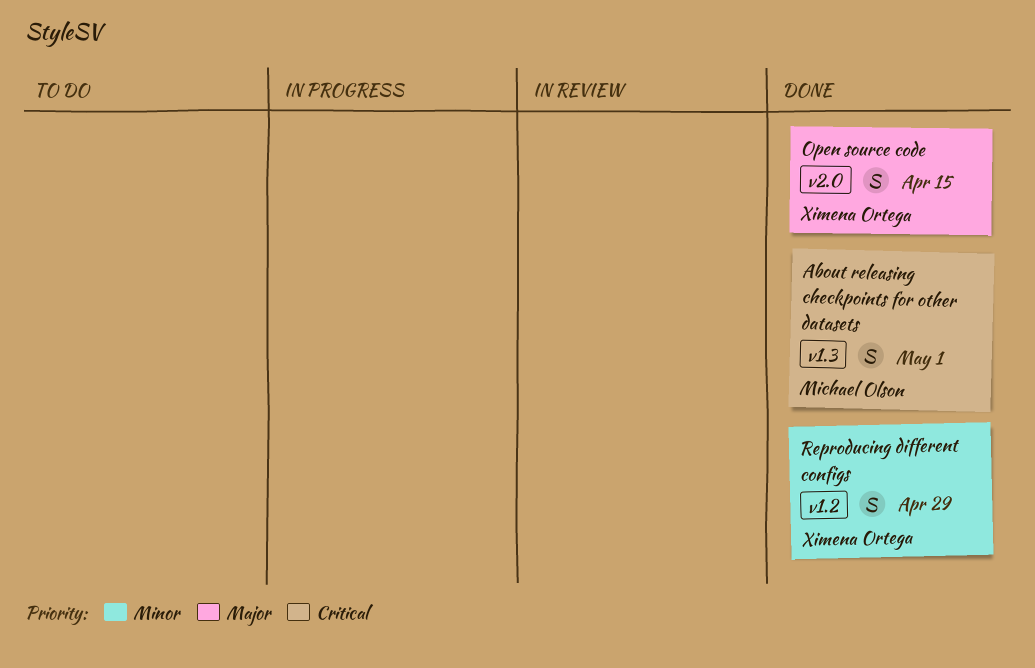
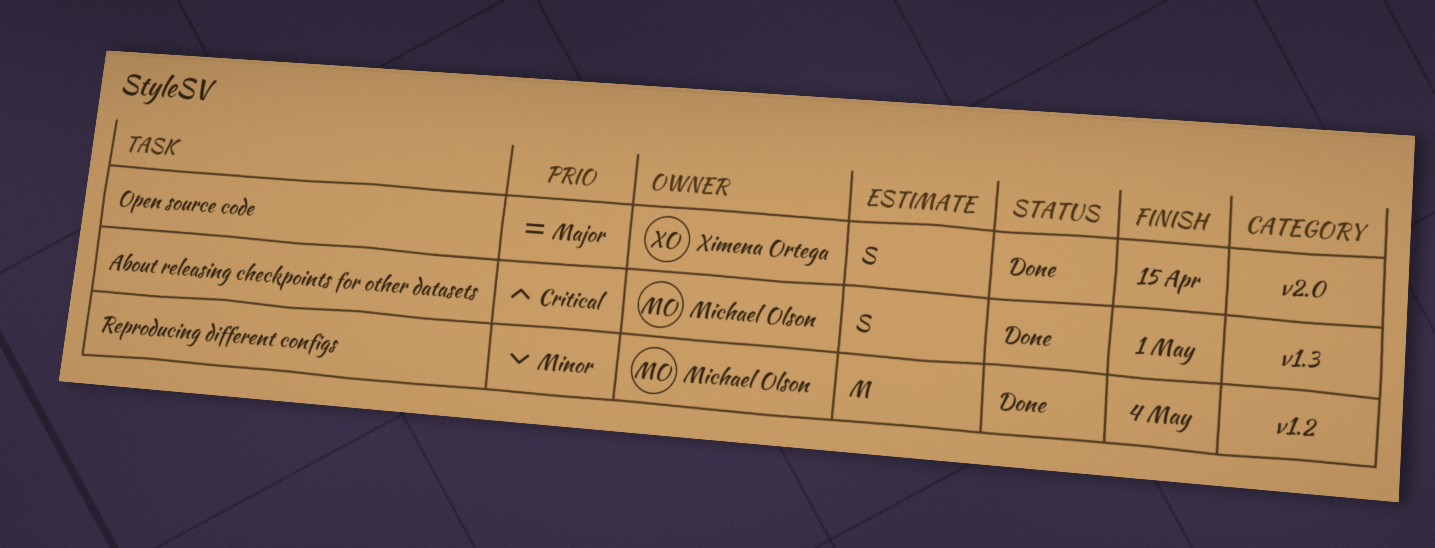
Reproducing different configs, owner: Ximena Ortega -> Michael Olson
Reproducing different configs, estimate: S -> M
Reproducing different configs, due: Apr 29 -> May 4

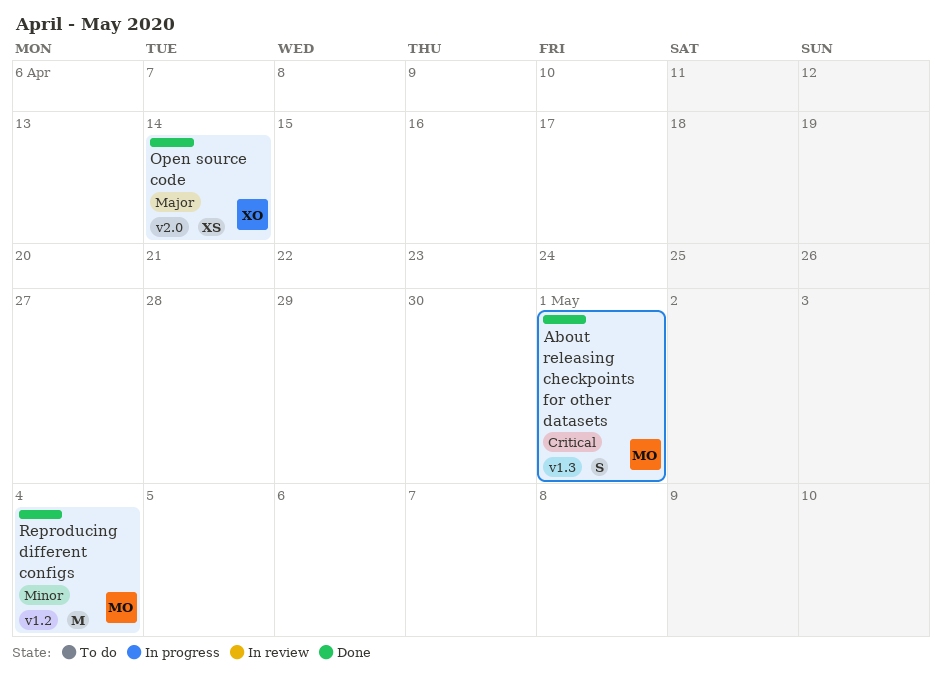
Open source code, estimate: S -> XS
Open source code, due: Apr 15 -> Apr 14

